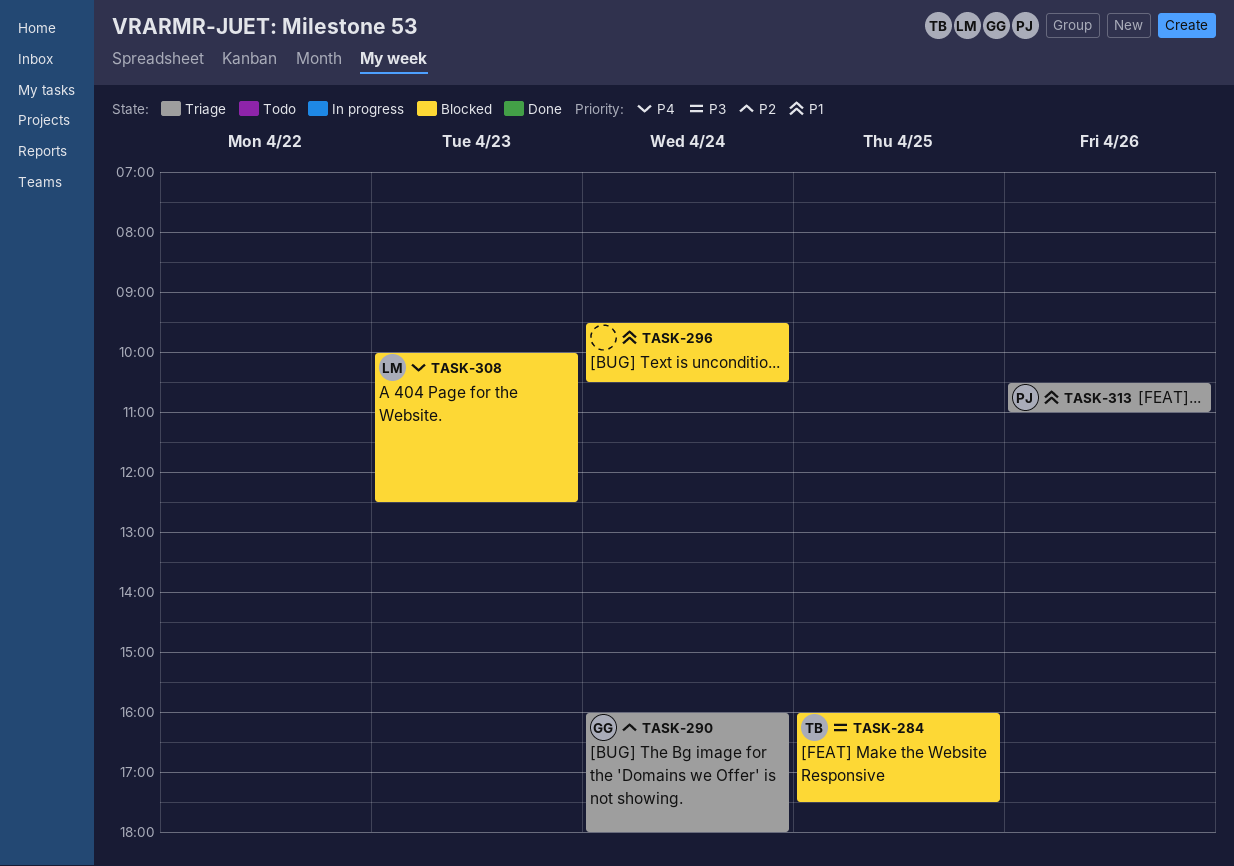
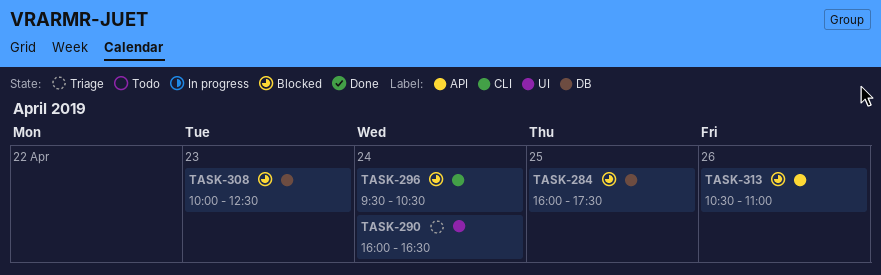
TASK-290, ends: 18:00 -> 16:30
TASK-313, status: Triage -> Blocked

